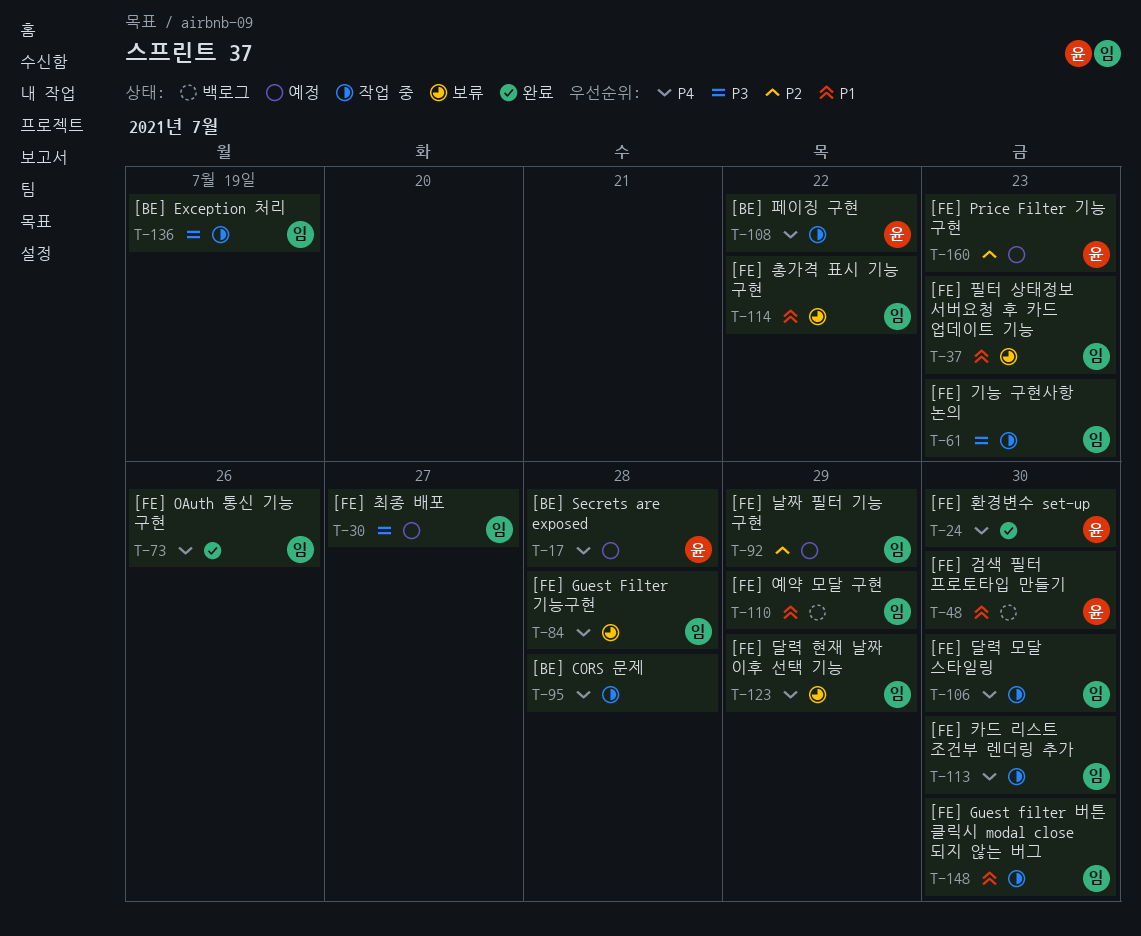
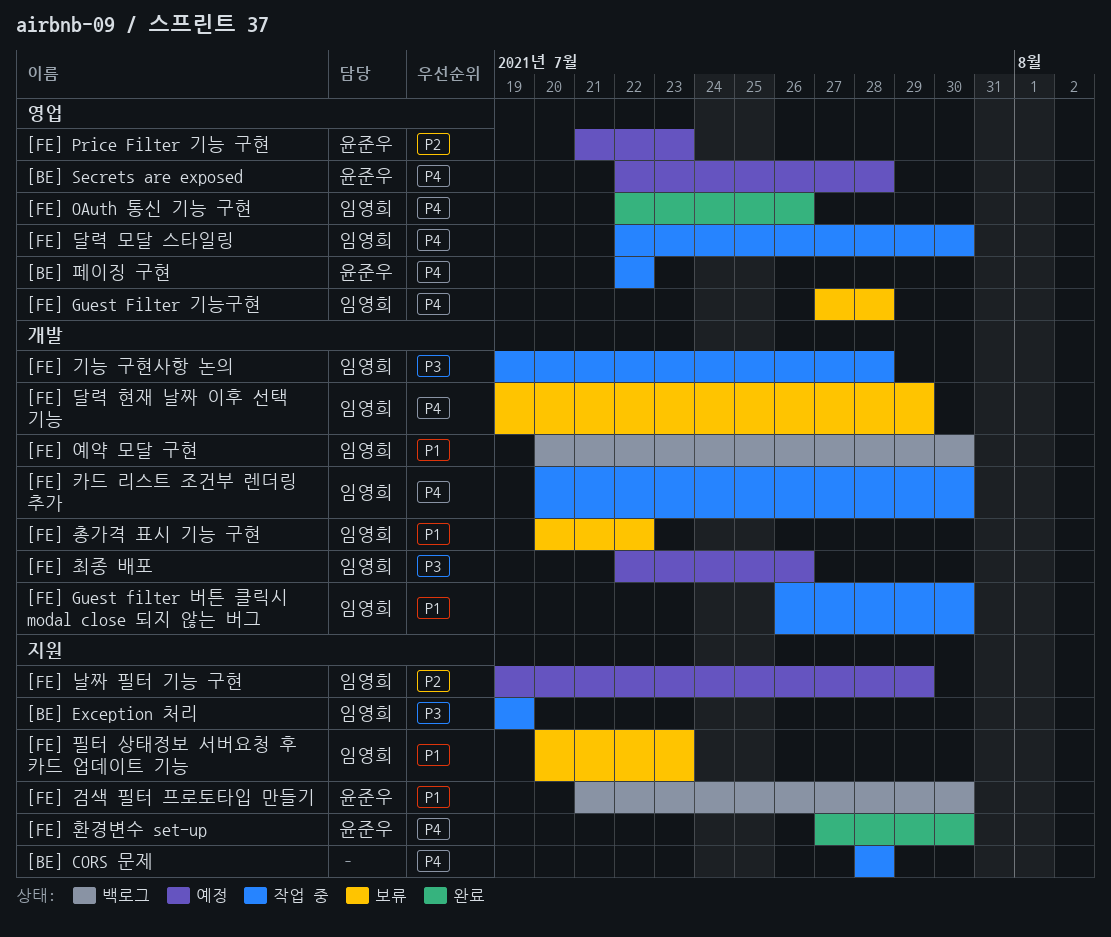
[FE] 기능 구현사항 논의, due: Jul 23 -> Jul 28
[FE] 예약 모달 구현, due: Jul 29 -> Jul 30
[FE] 최종 배포, due: Jul 27 -> Jul 26

